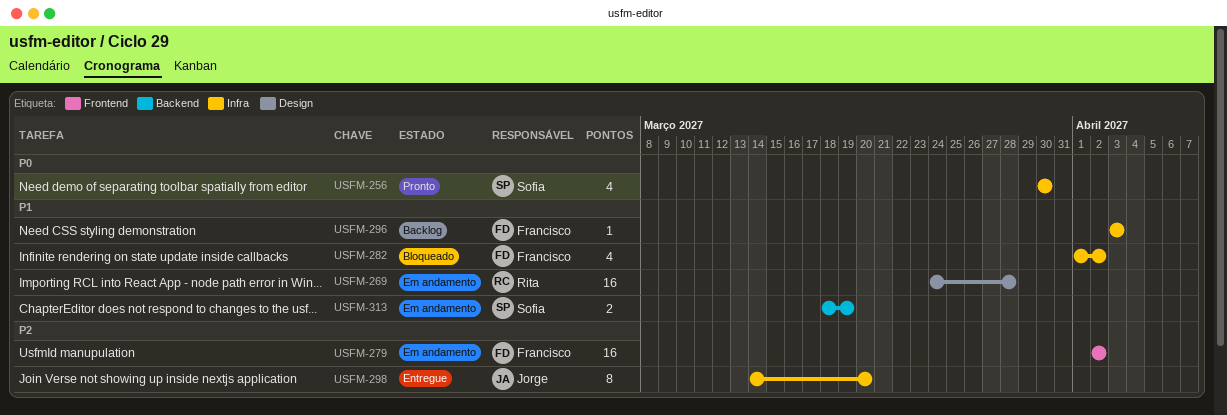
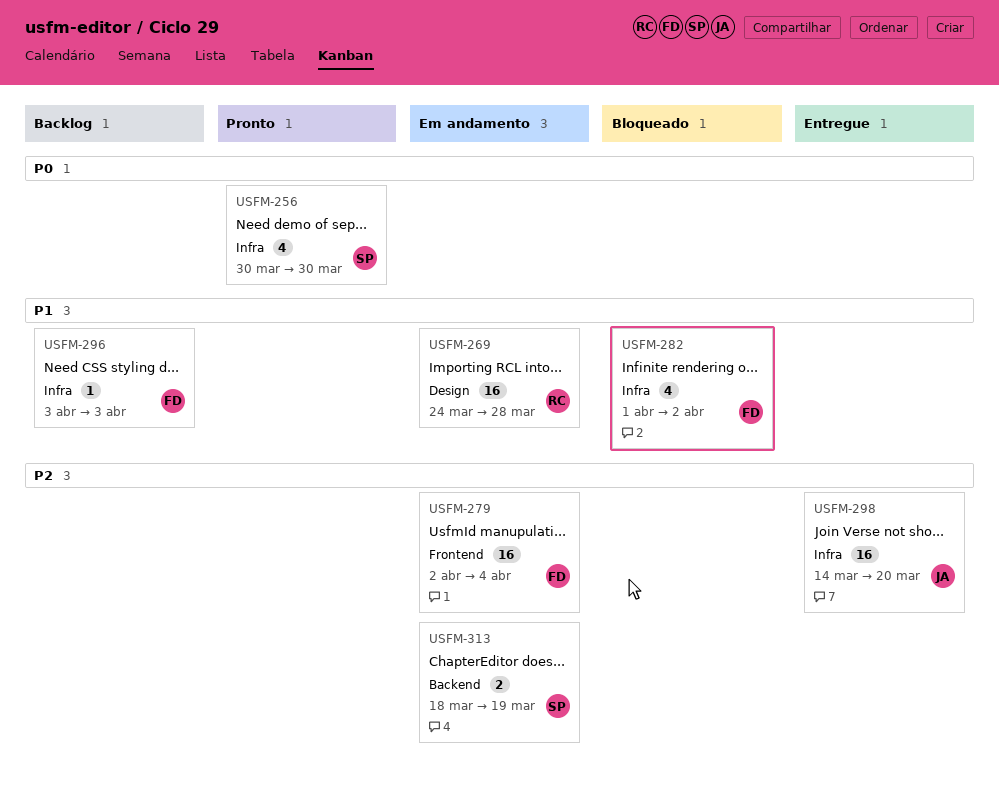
USFM-279, due: Apr 2 -> Apr 4
USFM-298, estimate: 8 -> 16
USFM-313, priority: P1 -> P2

